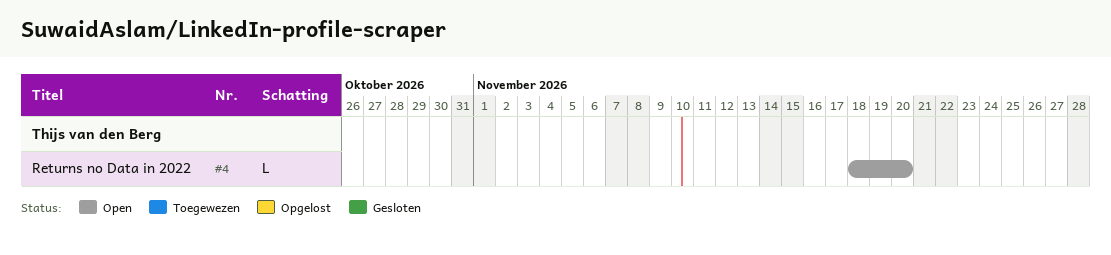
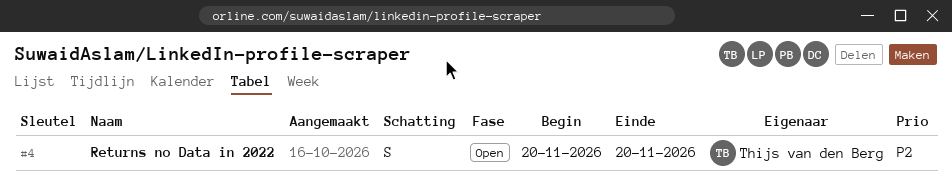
#4, estimate: L -> S
#4, start: Nov 18 -> Nov 20

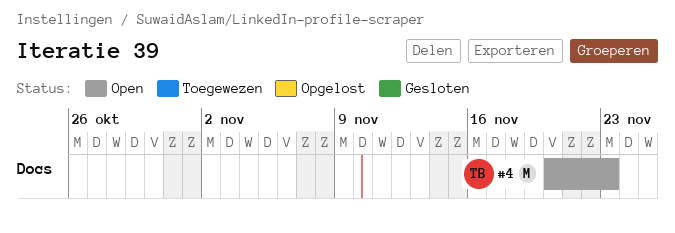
#4, estimate: S -> M
#4, due: Nov 20 -> Nov 23

